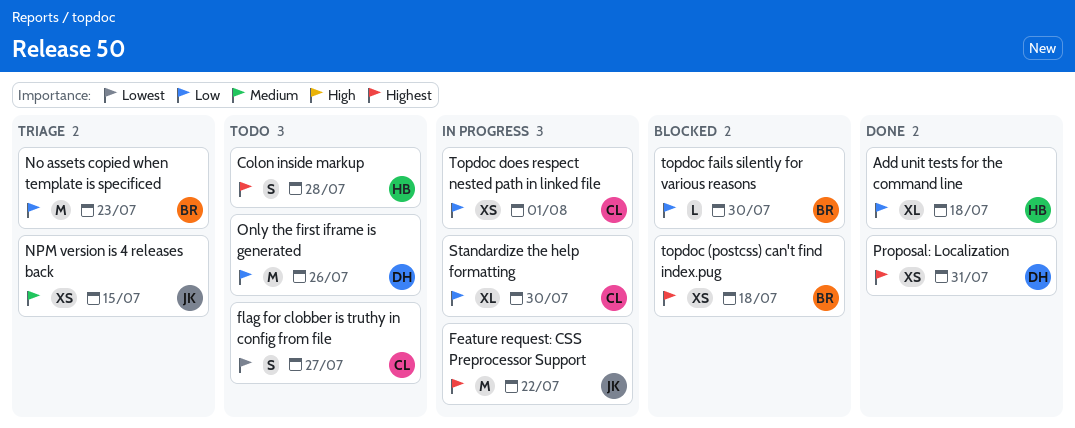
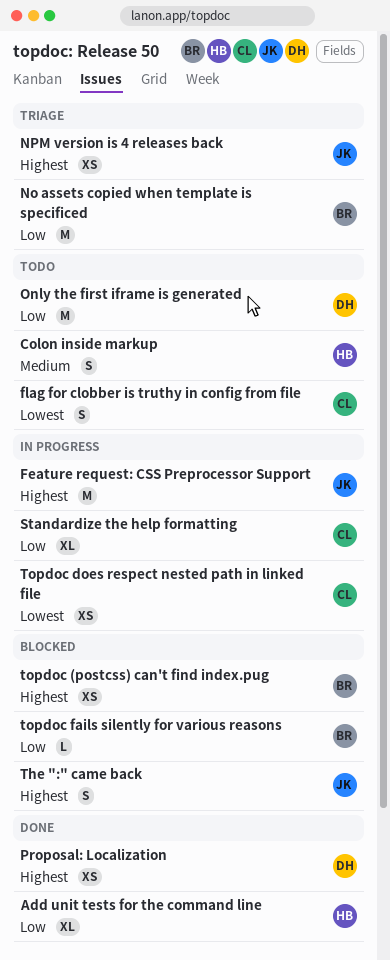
Colon inside markup, priority: Highest -> Medium
NPM version is 4 releases back, priority: Medium -> Highest
The ":" came back: none -> present
Topdoc does respect nested path in linked file, priority: Low -> Lowest

